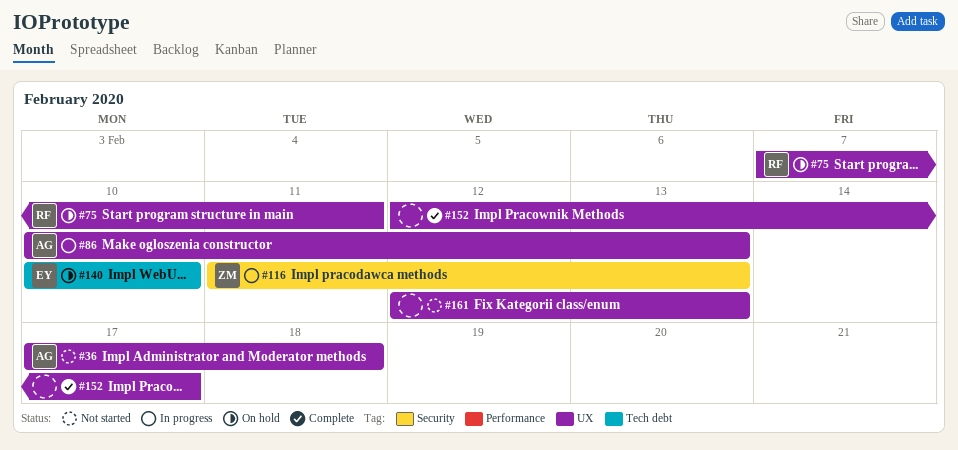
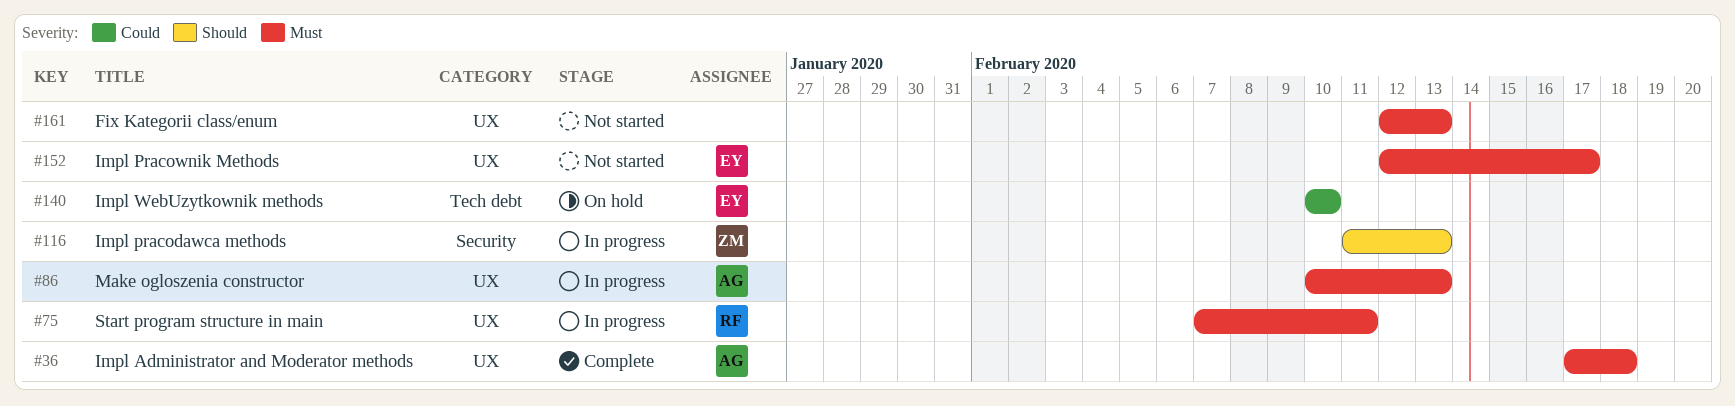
#36, status: Not started -> Complete
#75, status: On hold -> In progress
#152, status: Complete -> Not started
#152, owner: none -> EY

